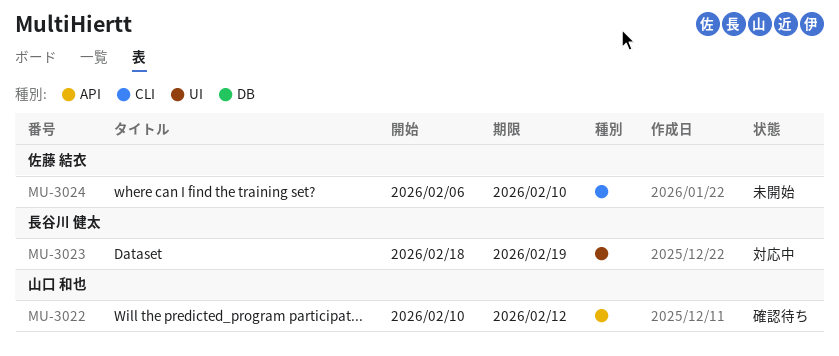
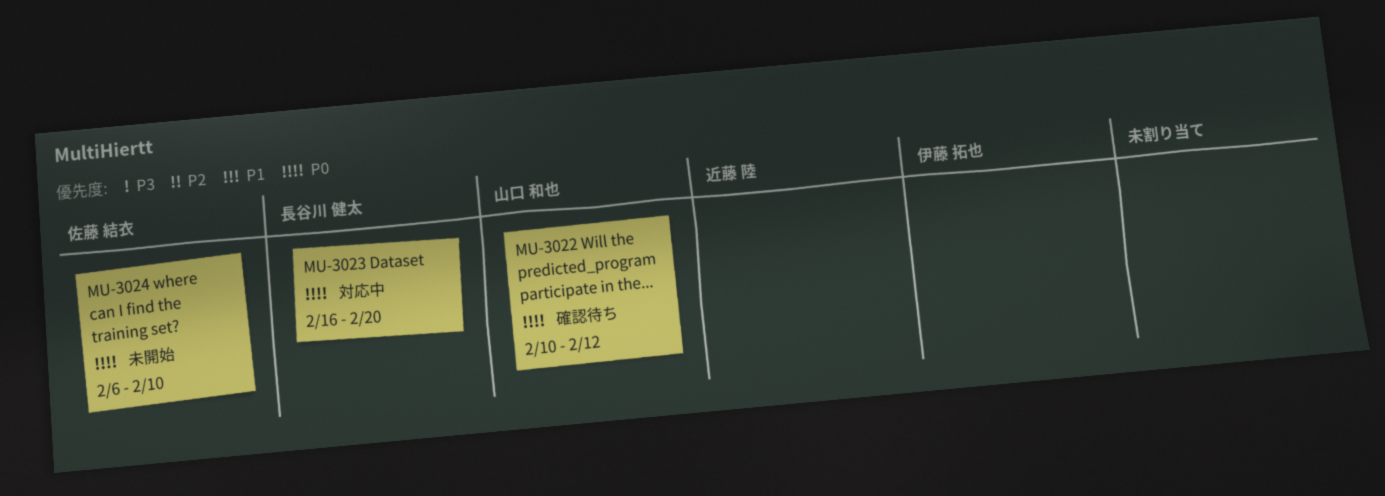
MU-3023, start: Feb 18 -> Feb 16
MU-3023, due: Feb 19 -> Feb 20

